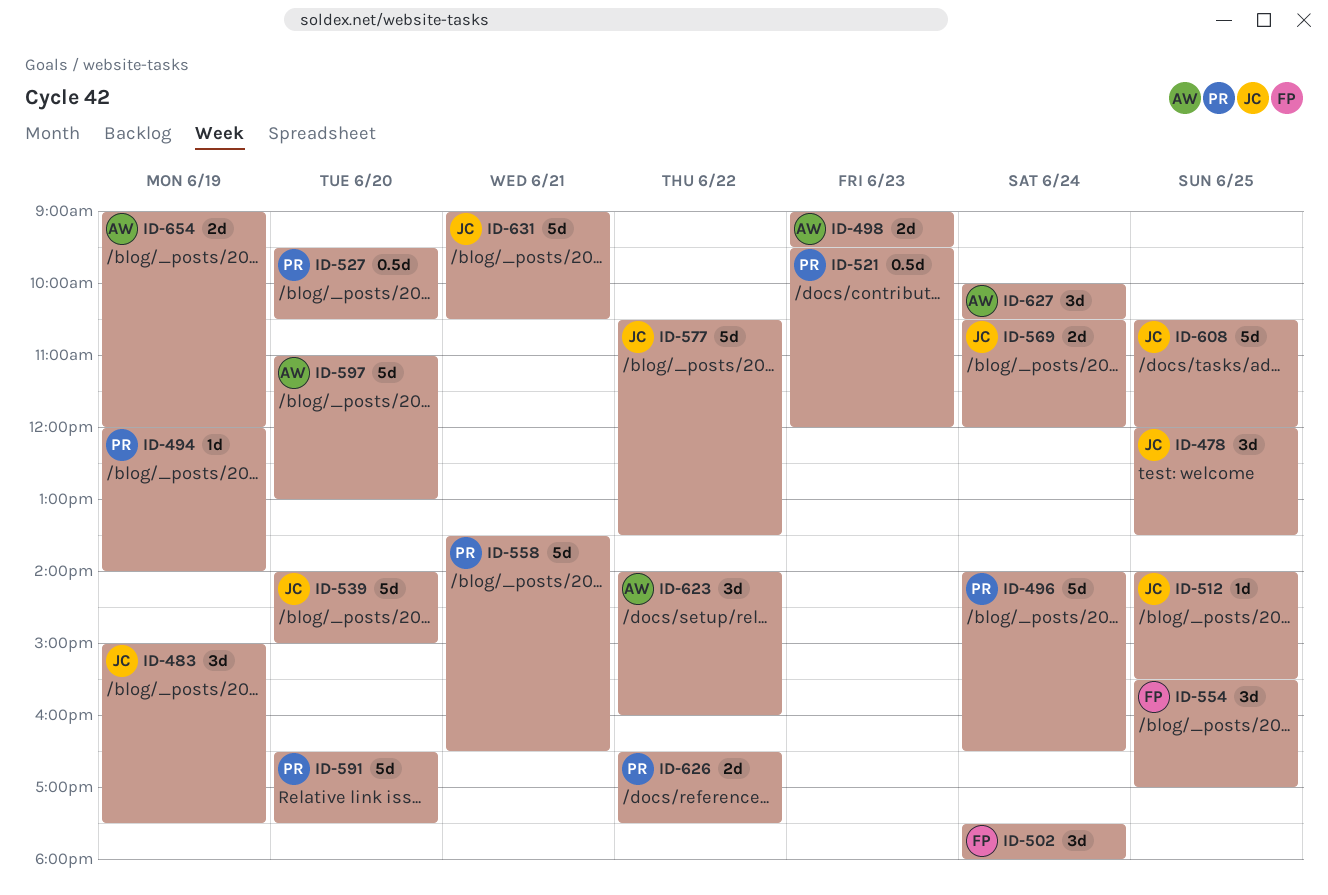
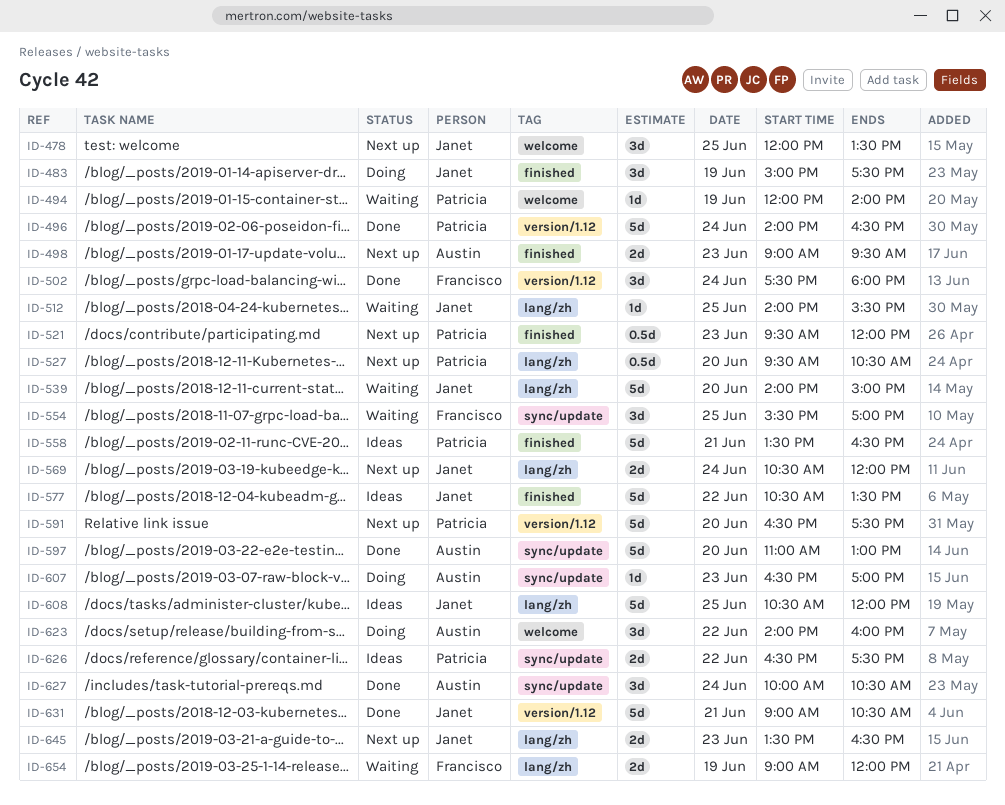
ID-607: none -> present
ID-645: none -> present
ID-654, owner: Austin -> Francisco

